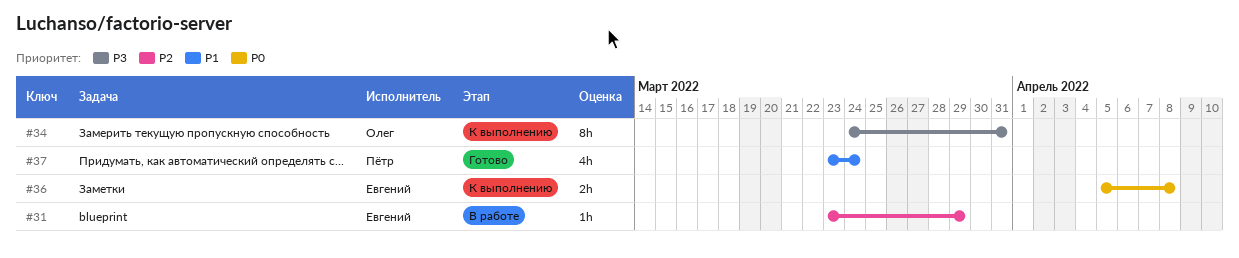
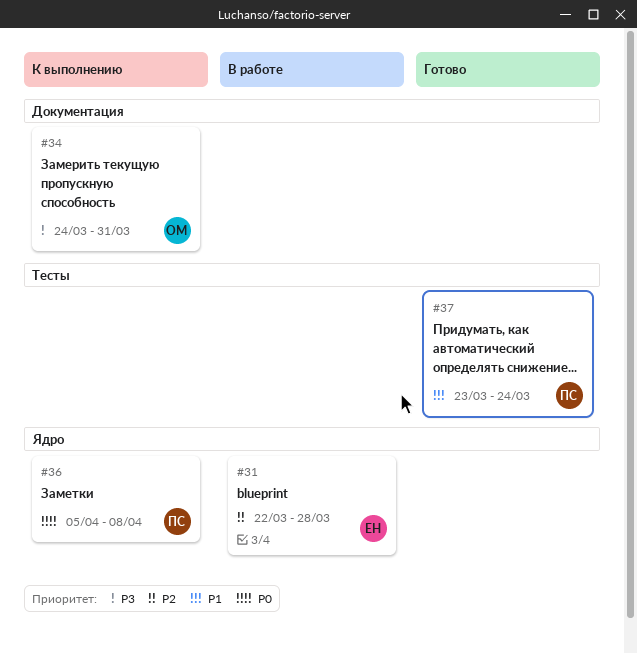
#31, start: Mar 23 -> Mar 22
#31, due: Mar 29 -> Mar 28
#36, owner: Евгений -> Пётр

